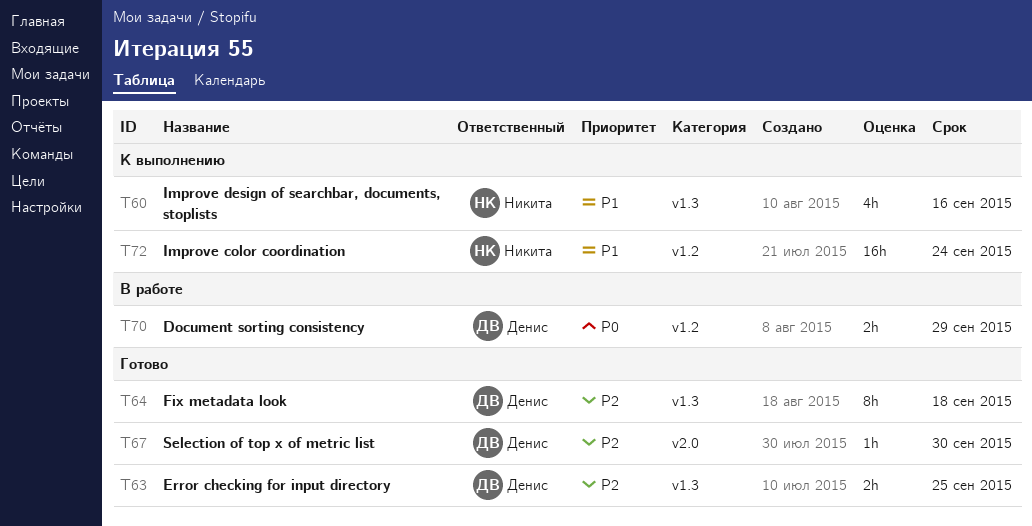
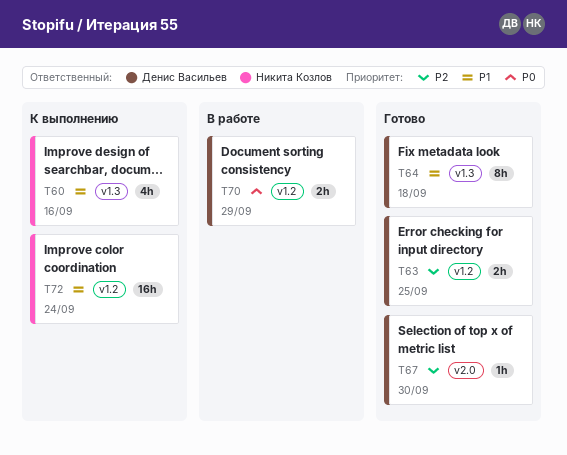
T63, label: v1.3 -> v1.2
T64, priority: P2 -> P1

